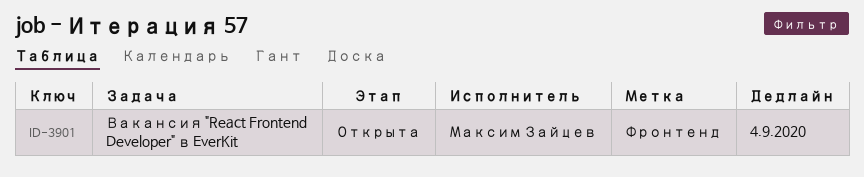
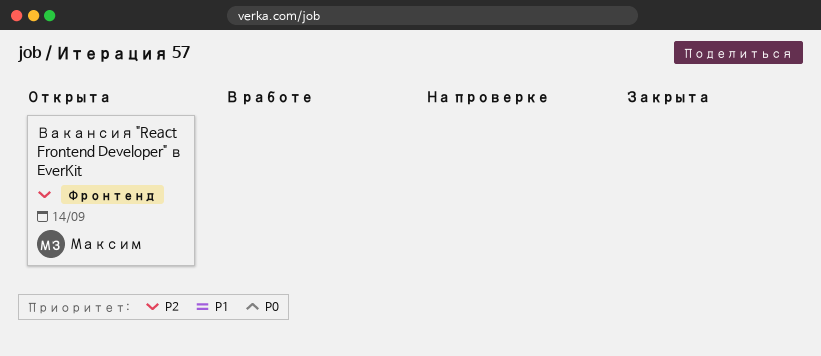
Вакансия "React Frontend Developer" в EverKit, due: Sep 4 -> Sep 14

